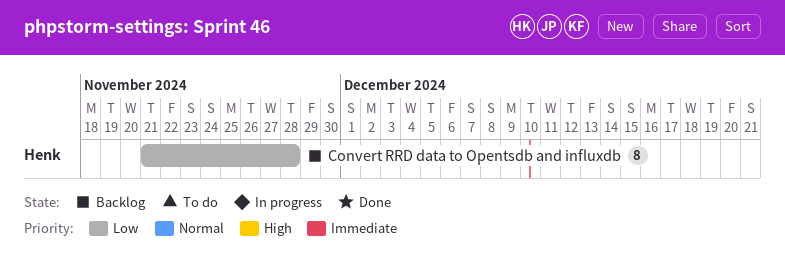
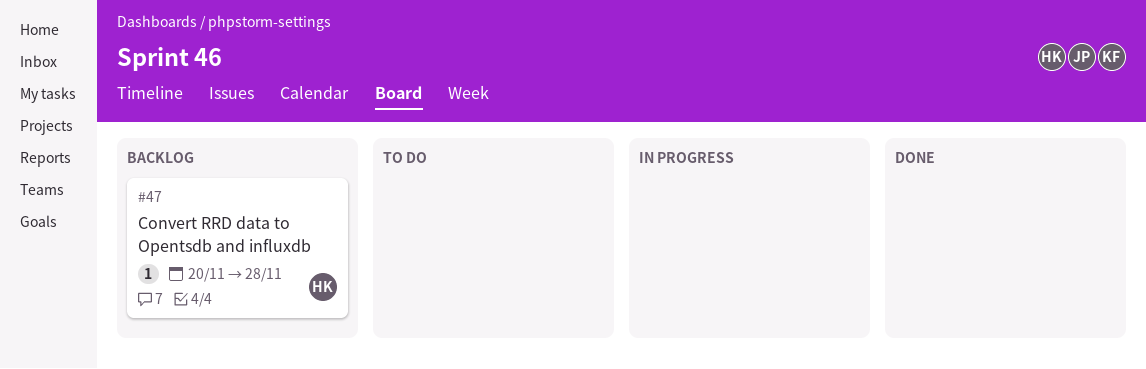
Convert RRD data to Opentsdb and influxdb, estimate: 8 -> 1
Convert RRD data to Opentsdb and influxdb, start: Nov 21 -> Nov 20

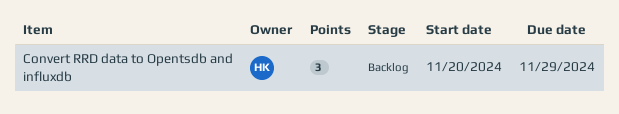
Convert RRD data to Opentsdb and influxdb, estimate: 1 -> 3
Convert RRD data to Opentsdb and influxdb, due: Nov 28 -> Nov 29

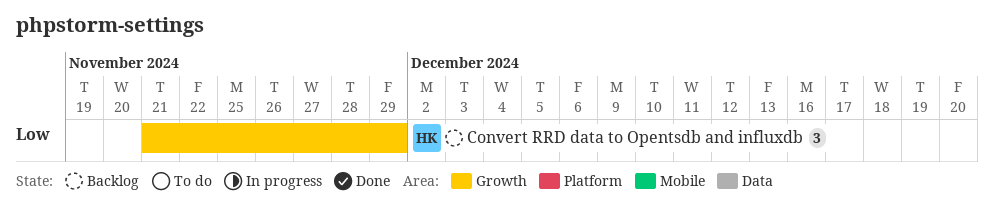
Convert RRD data to Opentsdb and influxdb, start: Nov 20 -> Nov 21

